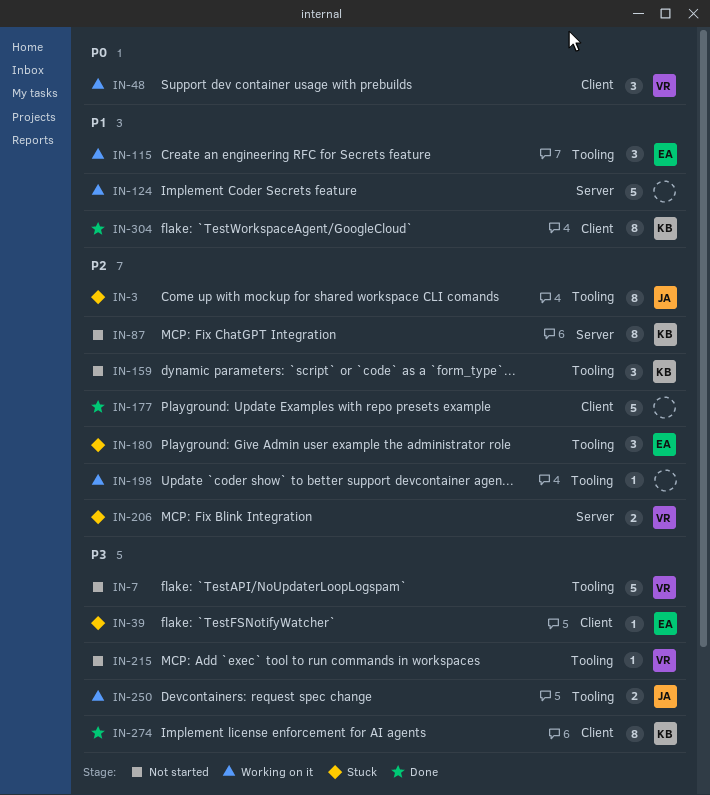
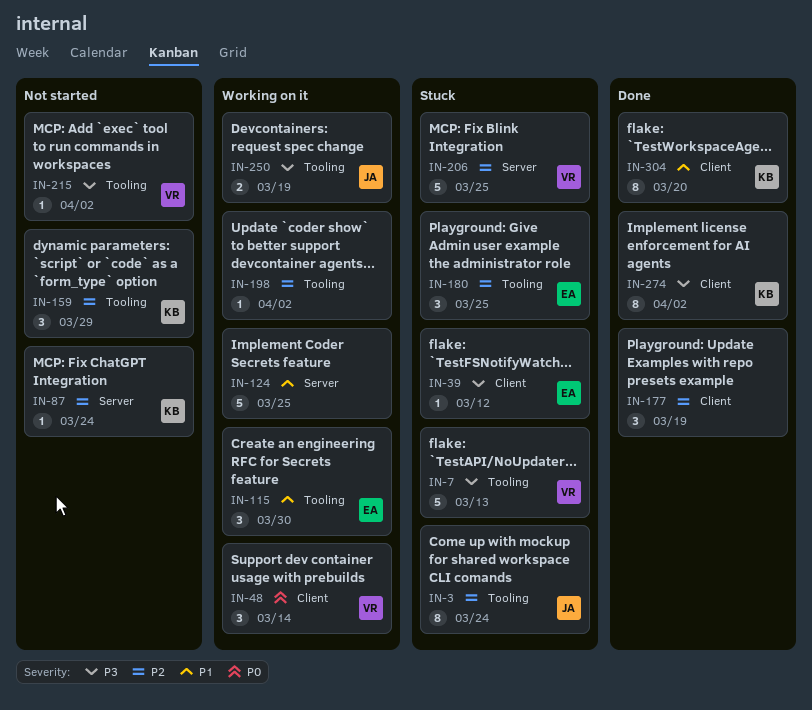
IN-7, status: Not started -> Stuck
IN-87, estimate: 8 -> 1
IN-177, estimate: 5 -> 3
IN-206, estimate: 2 -> 5

